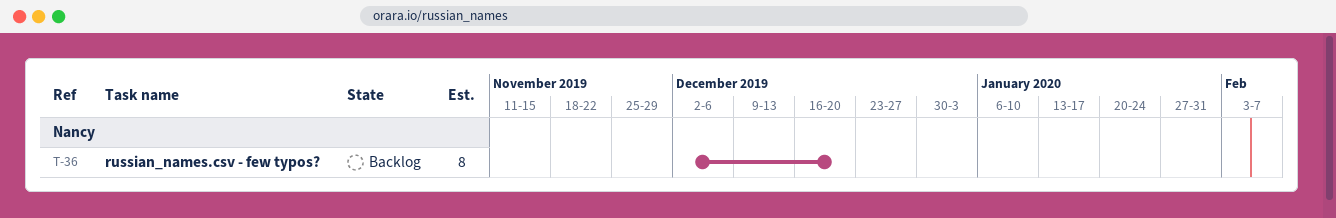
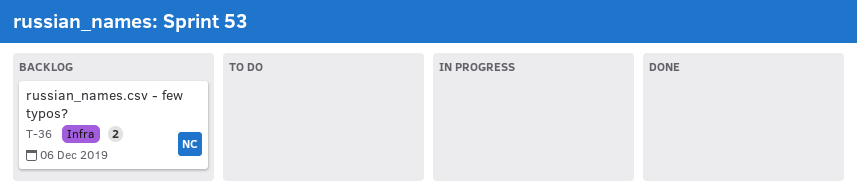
T-36, estimate: 8 -> 2
T-36, due: Dec 20 -> Dec 6

